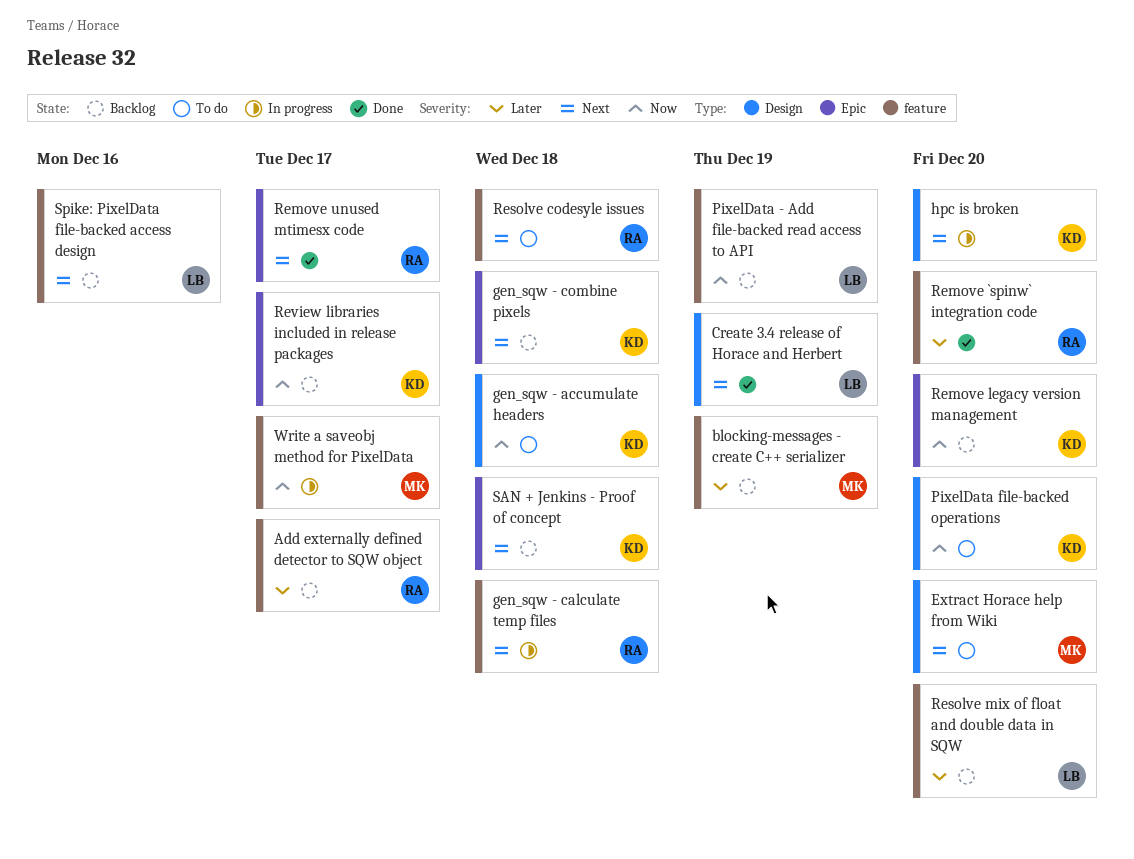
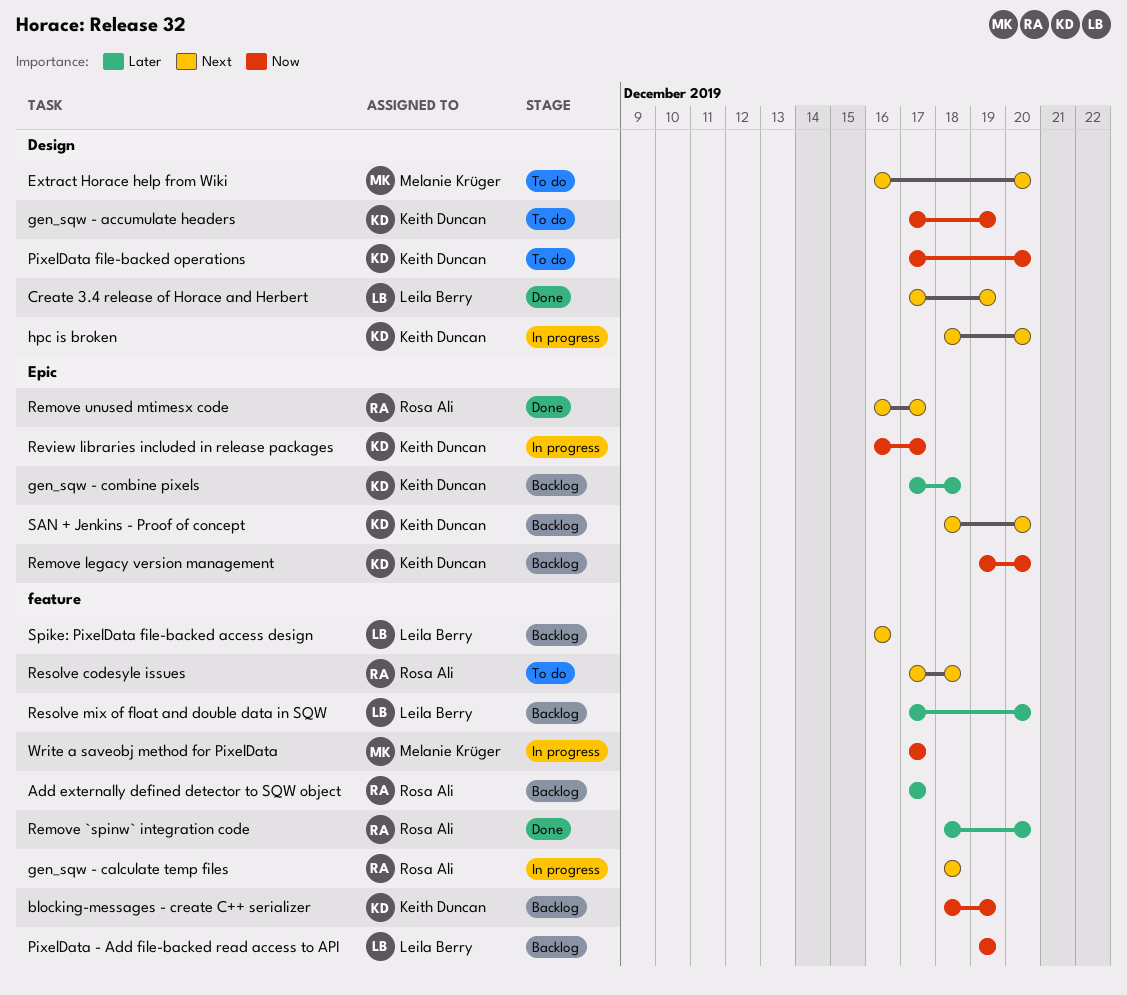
blocking-messages - create C++ serializer, owner: Melanie Krüger -> Keith Duncan
blocking-messages - create C++ serializer, priority: Later -> Now
gen_sqw - accumulate headers, due: Dec 18 -> Dec 19
gen_sqw - combine pixels, priority: Next -> Later
Review libraries included in release packages, status: Backlog -> In progress
SAN + Jenkins - Proof of concept, due: Dec 18 -> Dec 20

